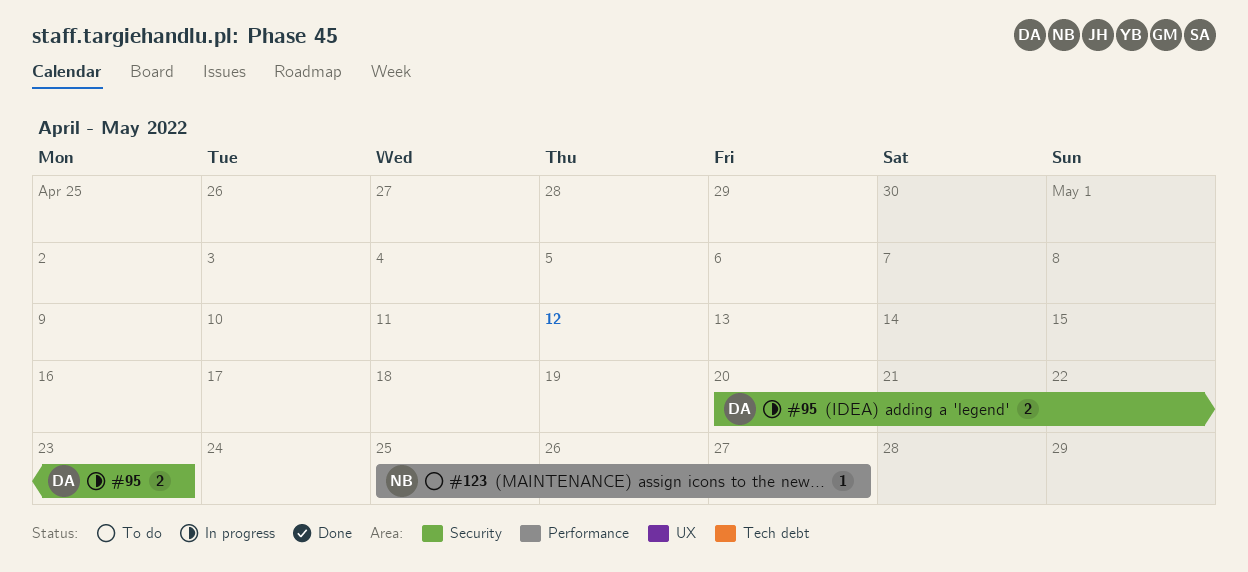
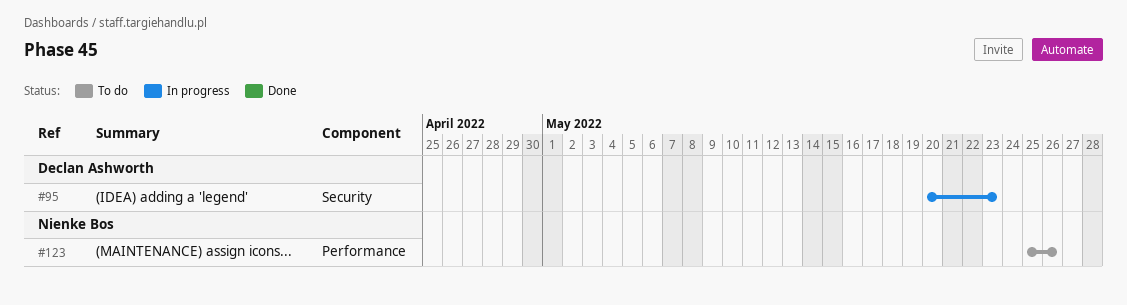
#123, due: May 27 -> May 26

